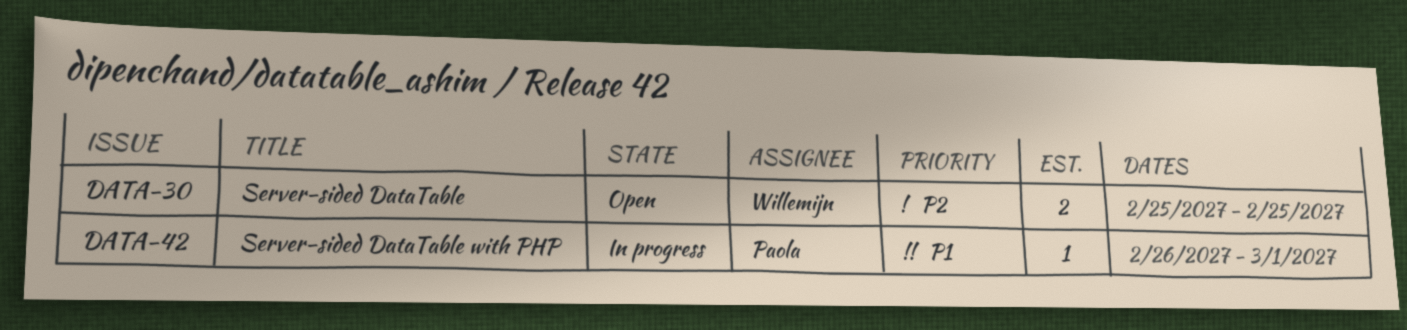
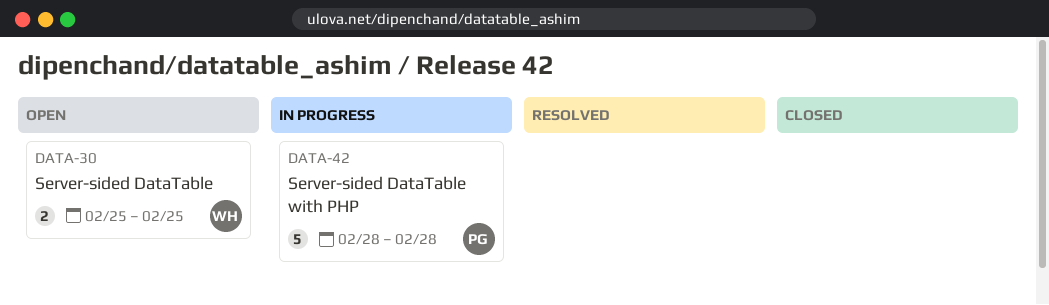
DATA-42, estimate: 1 -> 5
DATA-42, start: Feb 26 -> Feb 28
DATA-42, due: Mar 1 -> Feb 28

